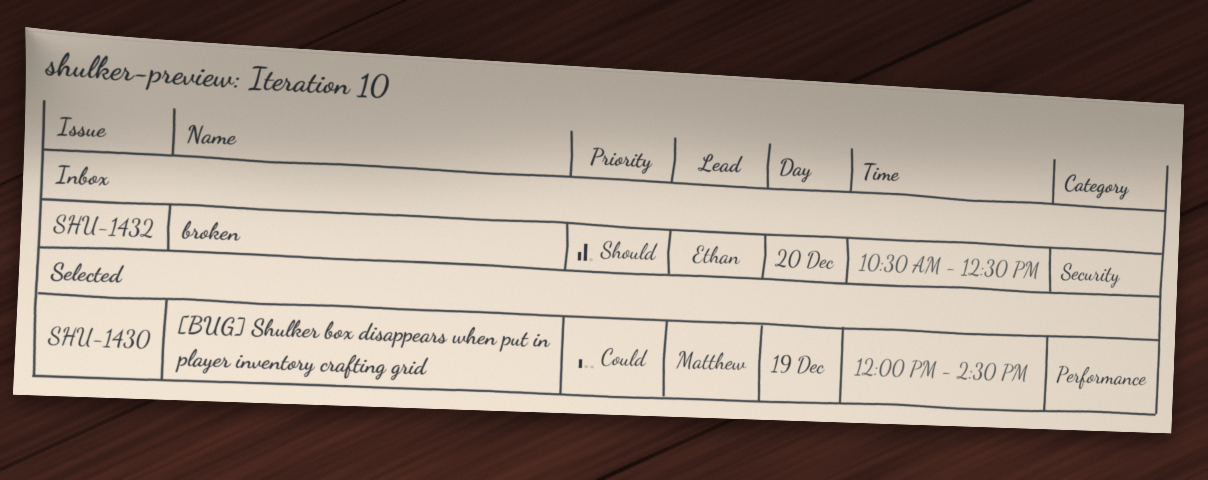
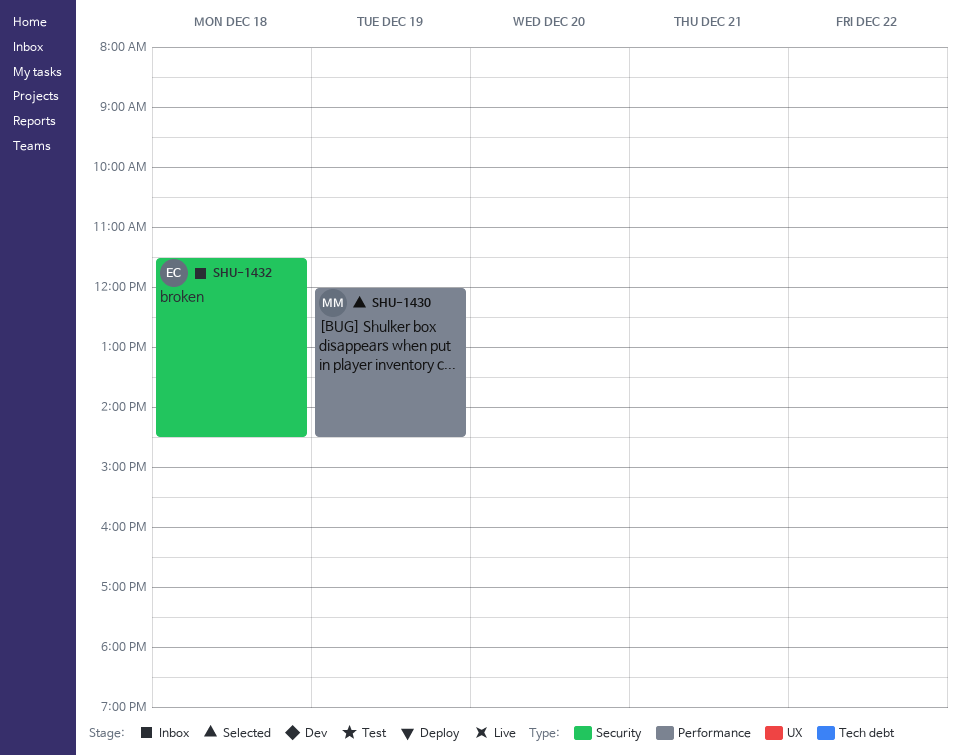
SHU-1432, day: Dec 20 -> Dec 18
SHU-1432, begins: 10:30 -> 11:30
SHU-1432, ends: 12:30 -> 14:30

